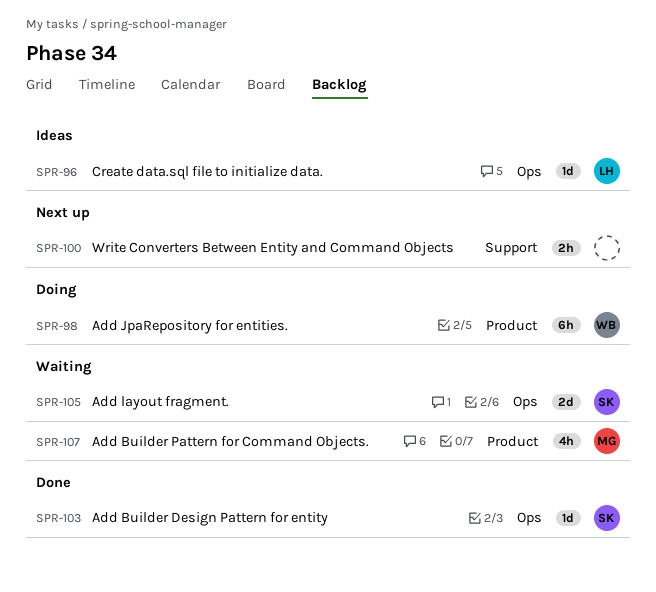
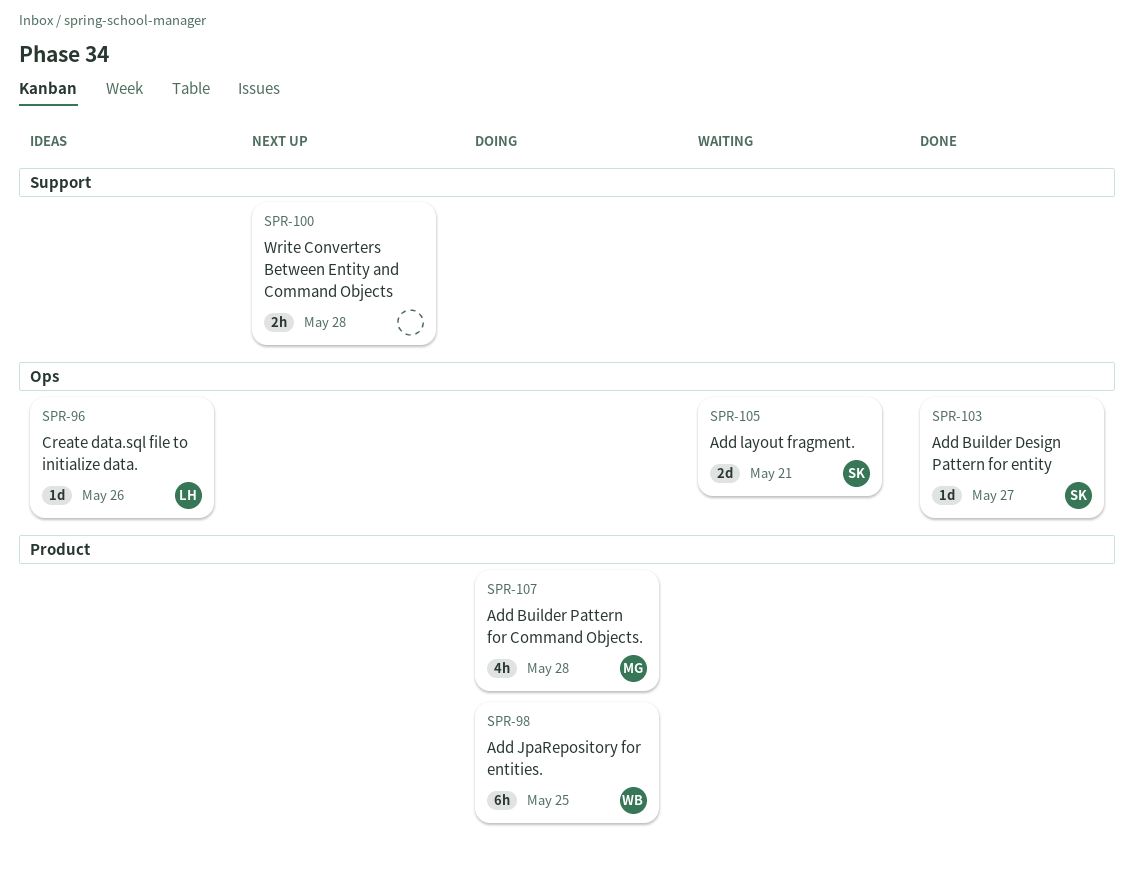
SPR-107, status: Waiting -> Doing

